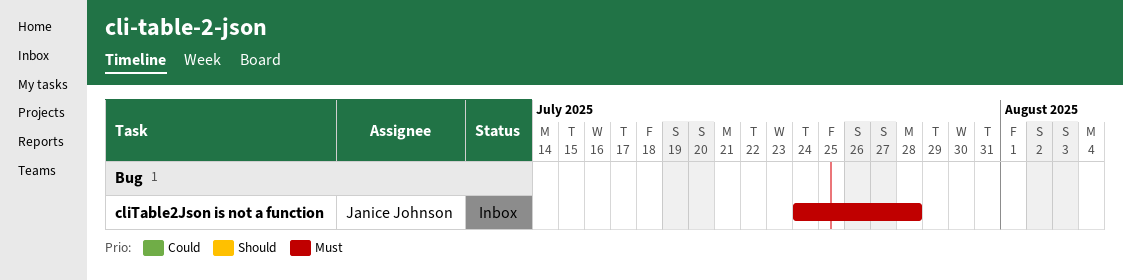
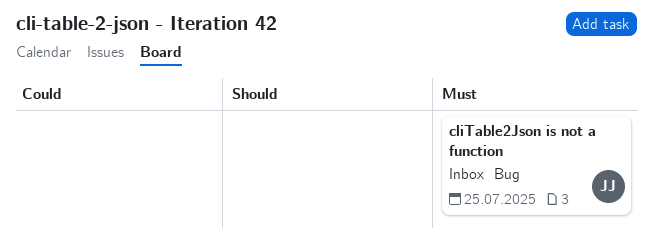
cliTable2Json is not a function, due: Jul 28 -> Jul 25

